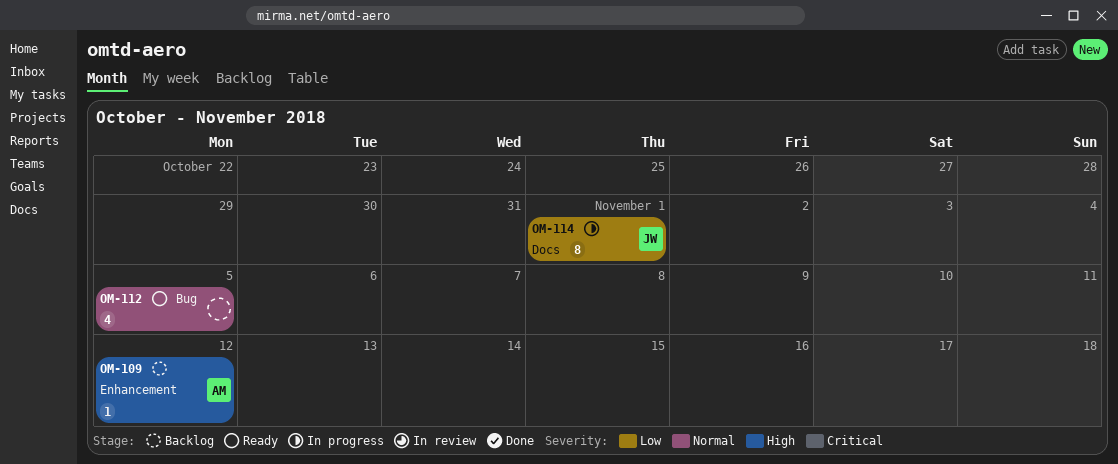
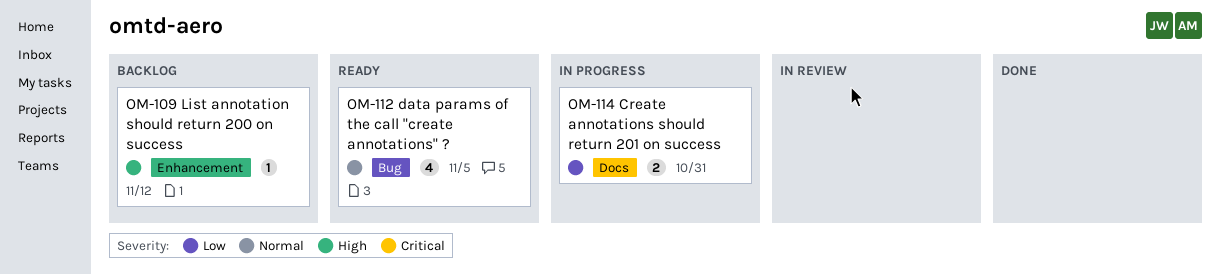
OM-114, estimate: 8 -> 2
OM-114, due: Nov 1 -> Oct 31

